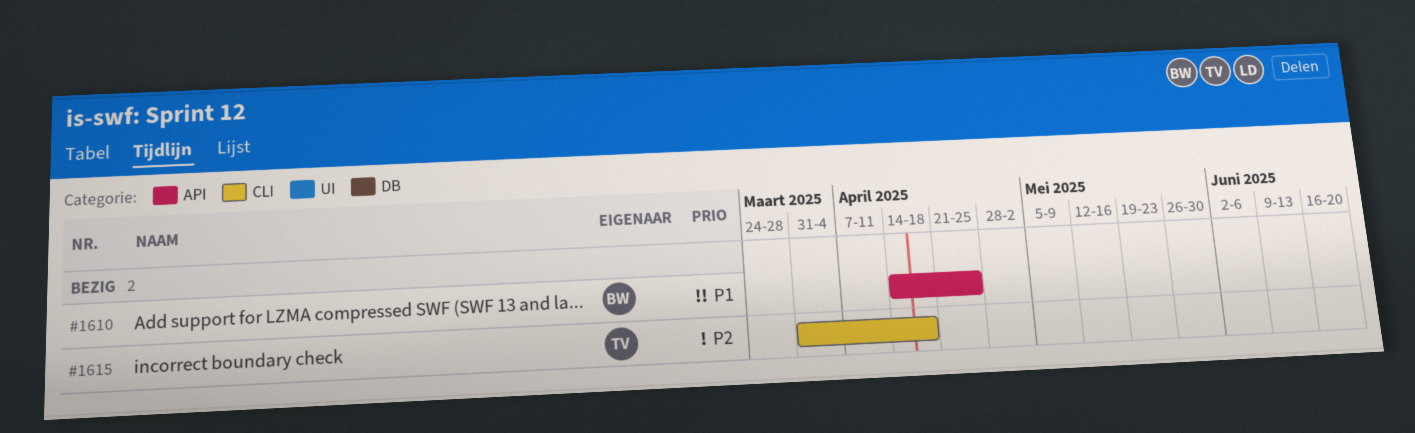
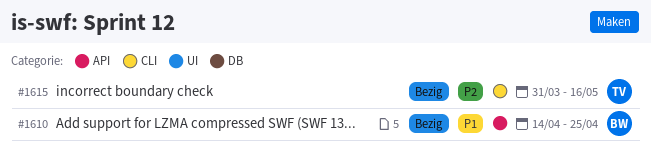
#1615, due: Apr 18 -> May 16

